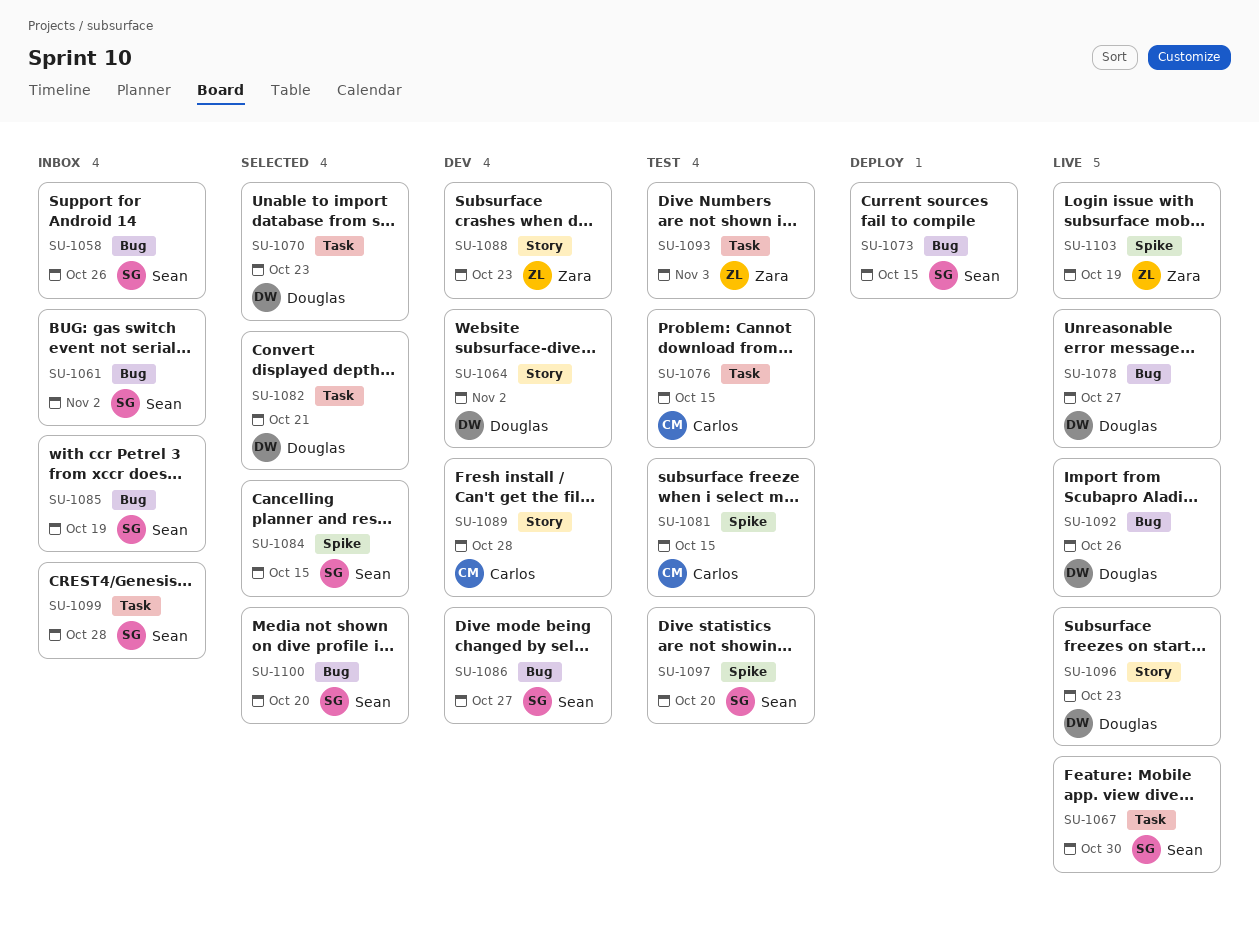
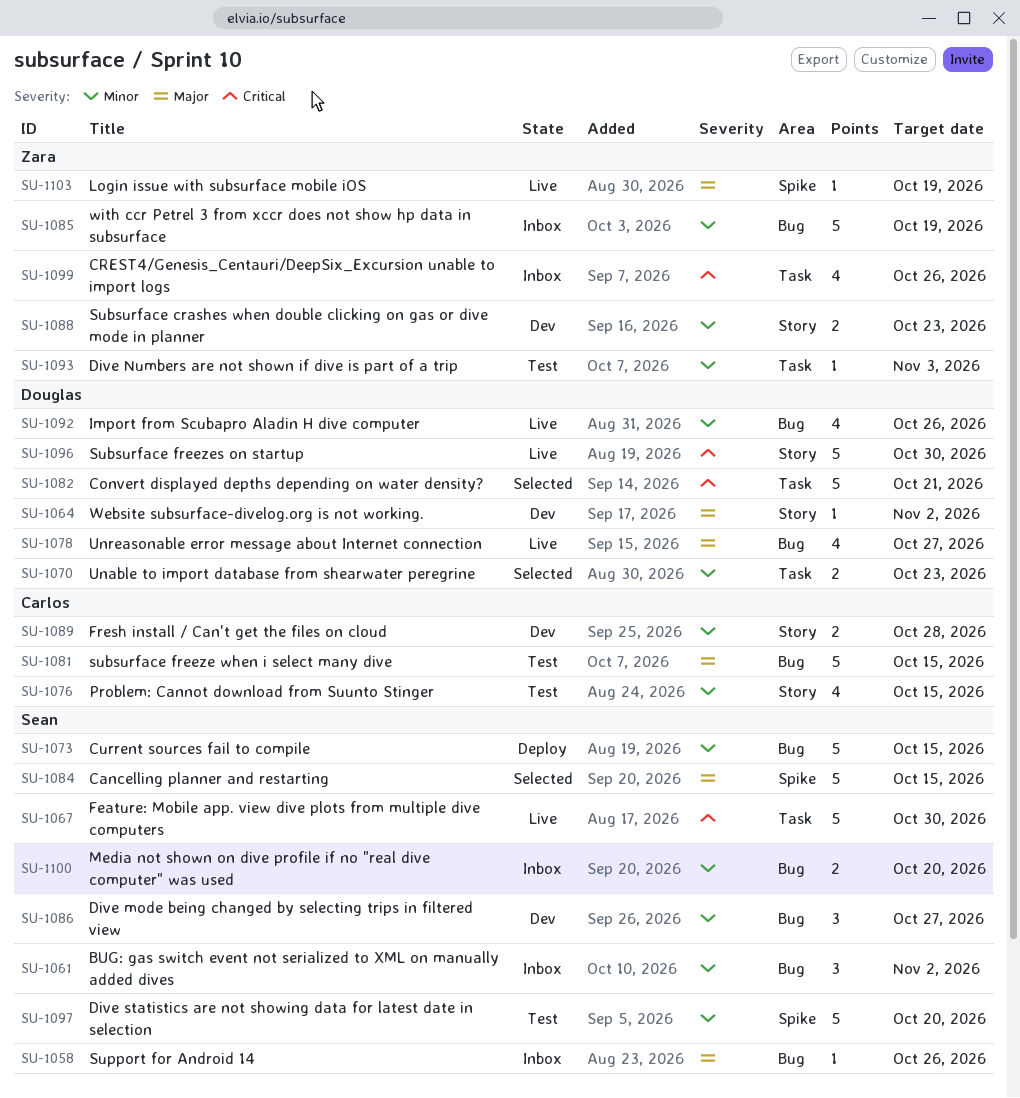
SU-1076, label: Task -> Story
SU-1081, label: Spike -> Bug
SU-1085, owner: Sean -> Zara
SU-1096, due: Oct 23 -> Oct 30
SU-1099, owner: Sean -> Zara
SU-1099, due: Oct 28 -> Oct 26
SU-1100, status: Selected -> Inbox

